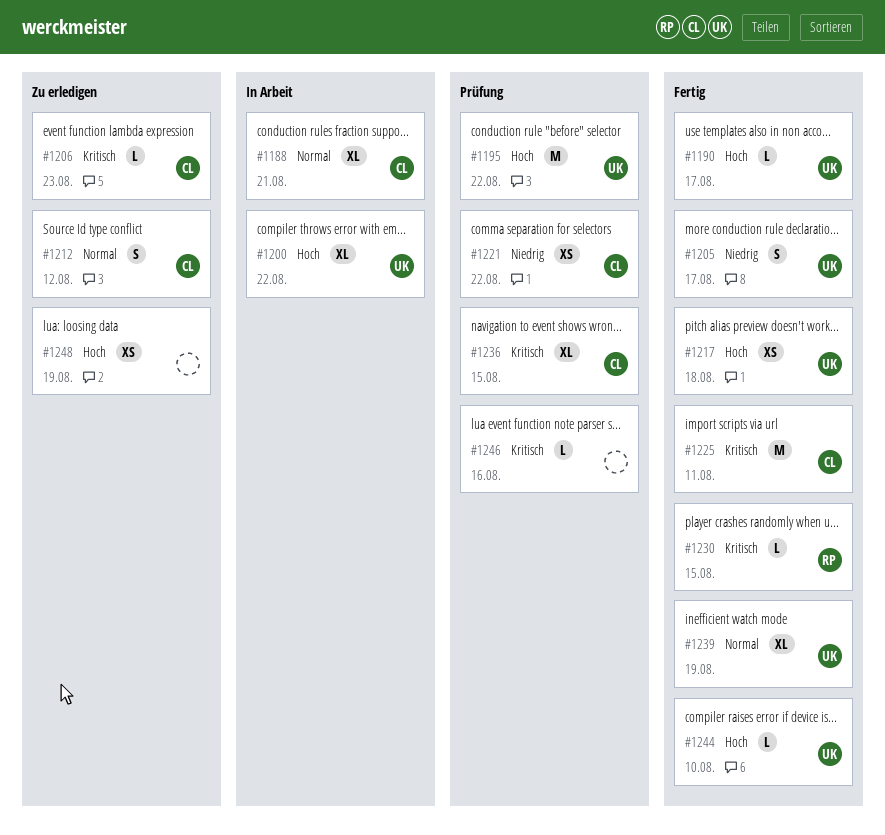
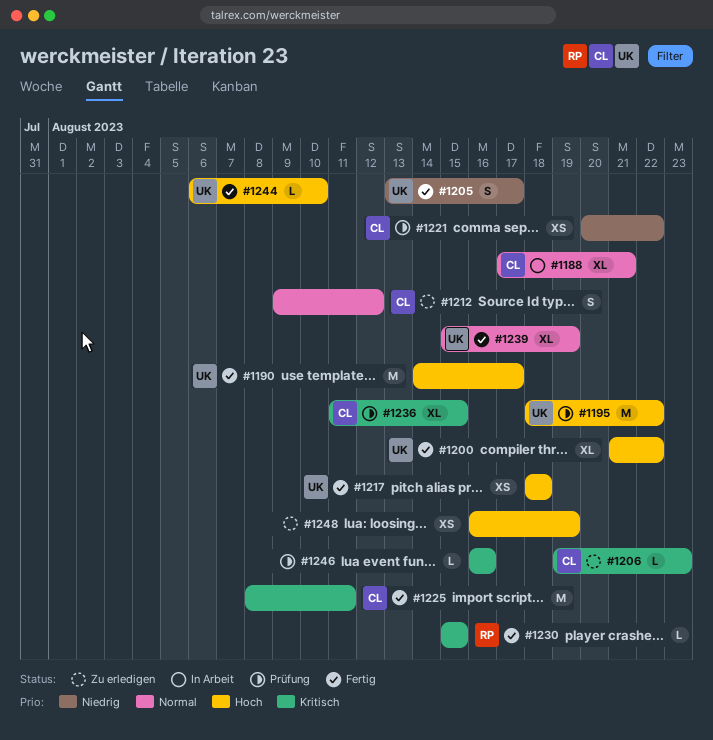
#1190, estimate: L -> M
#1200, status: In Arbeit -> Fertig

